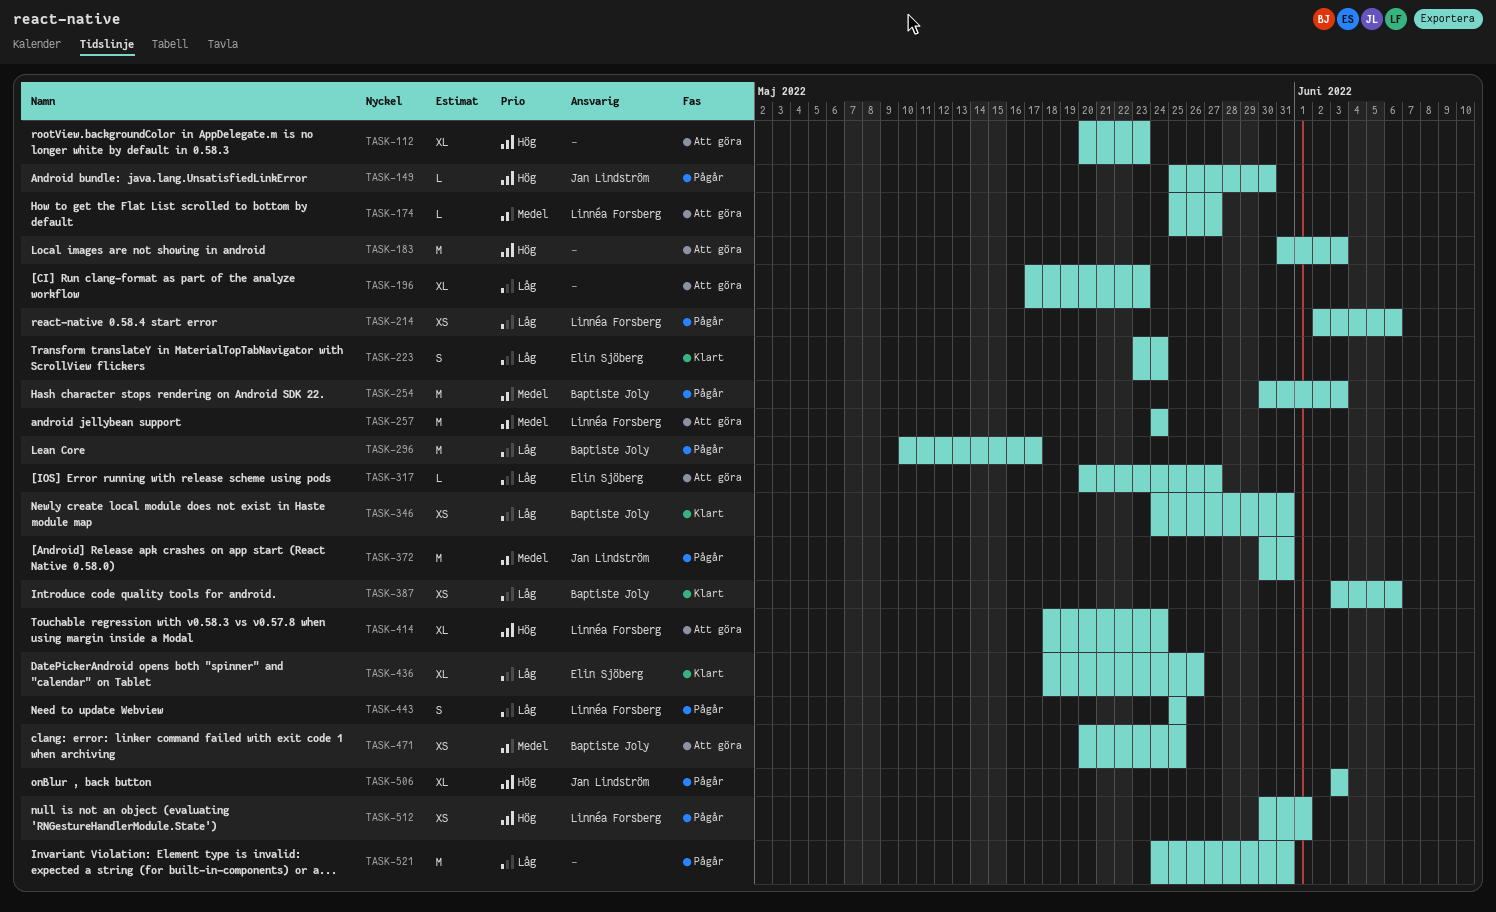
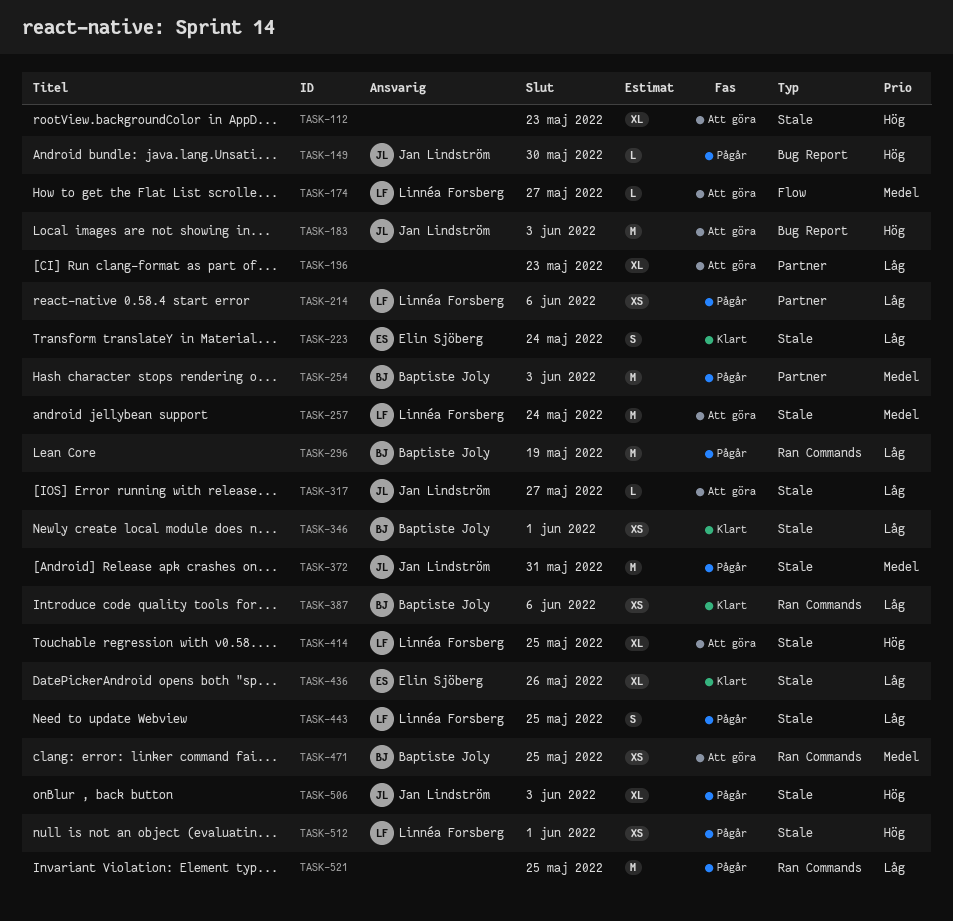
TASK-183, owner: none -> Jan Lindström
TASK-296, due: May 17 -> May 19
TASK-317, owner: Elin Sjöberg -> Jan Lindström
TASK-346, due: May 31 -> Jun 1
TASK-414, due: May 24 -> May 25
TASK-521, due: May 31 -> May 25

